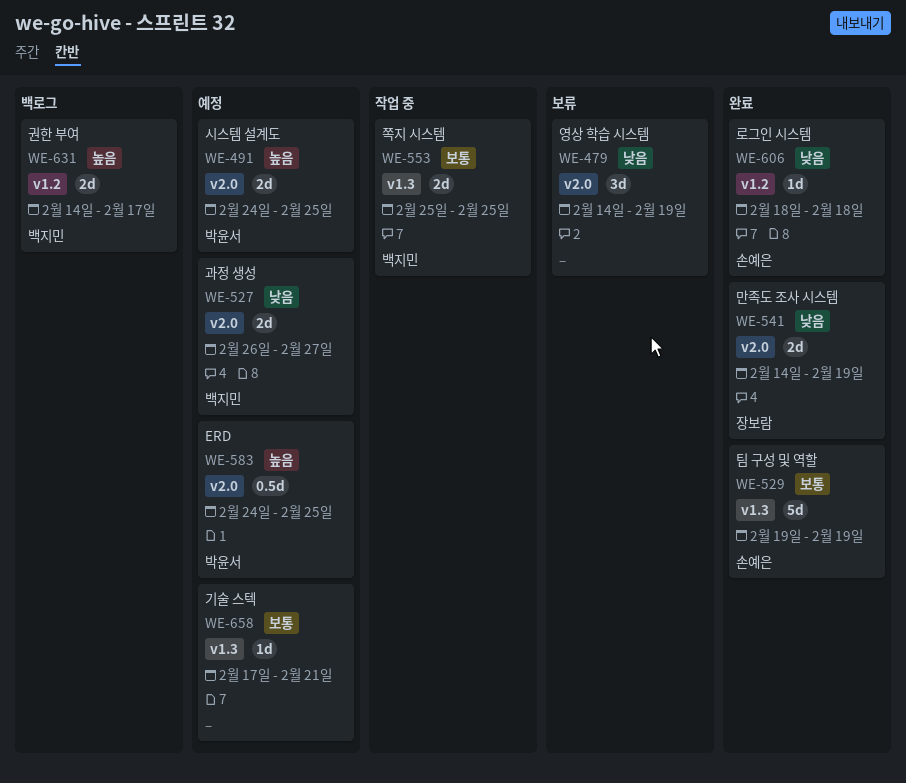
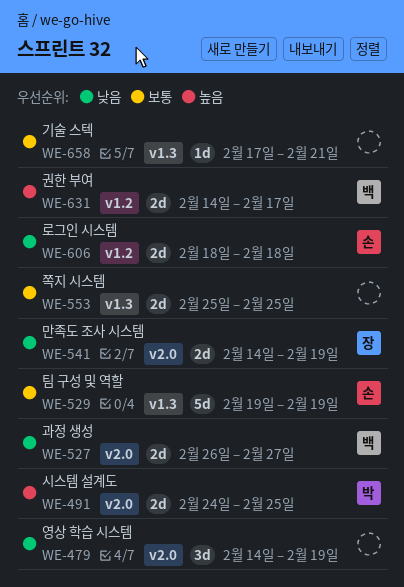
WE-553, owner: 백지민 -> none
WE-583: present -> none
WE-606, estimate: 1d -> 2d

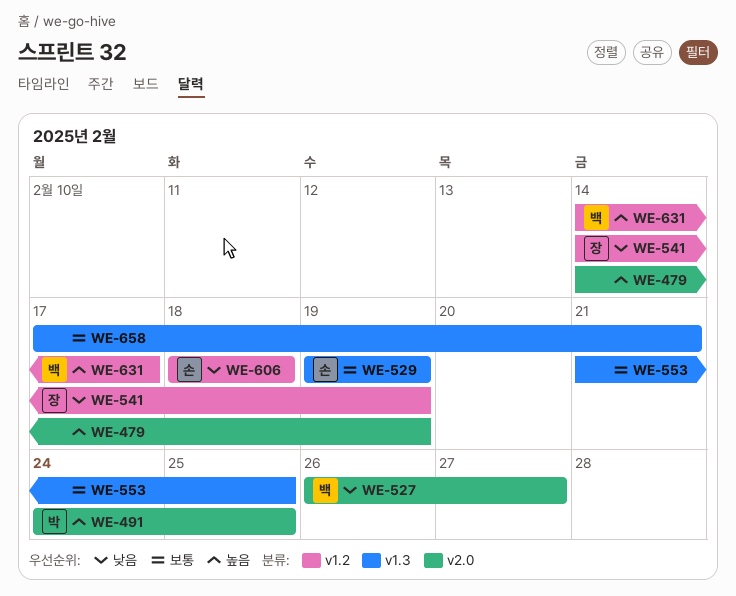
WE-479, priority: 낮음 -> 높음
WE-541, label: v2.0 -> v1.2
WE-553, start: Feb 25 -> Feb 21

